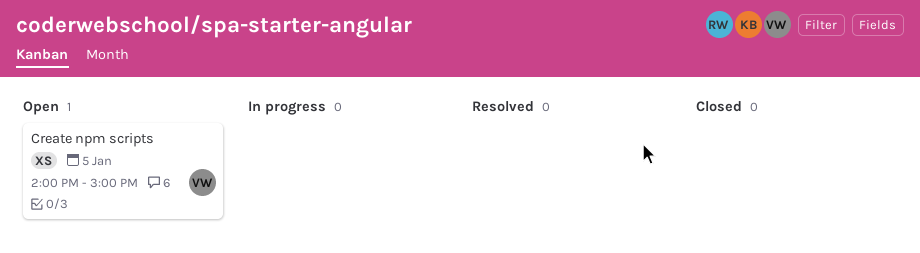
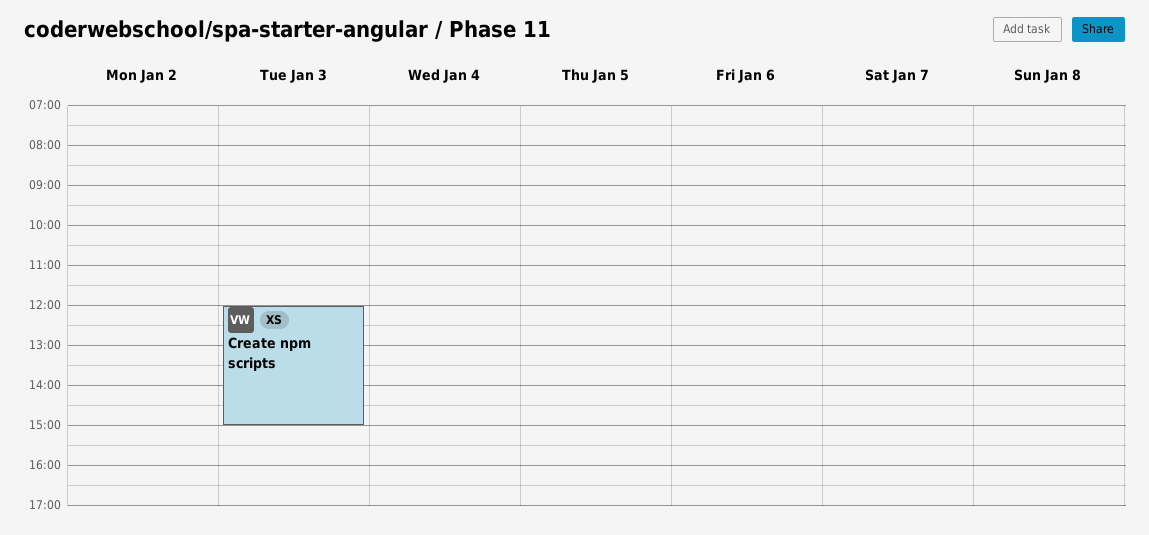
Create npm scripts, day: Jan 5 -> Jan 3
Create npm scripts, begins: 14:00 -> 12:00

